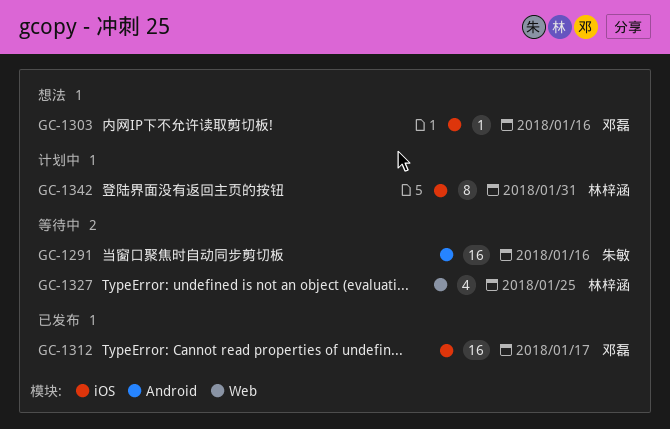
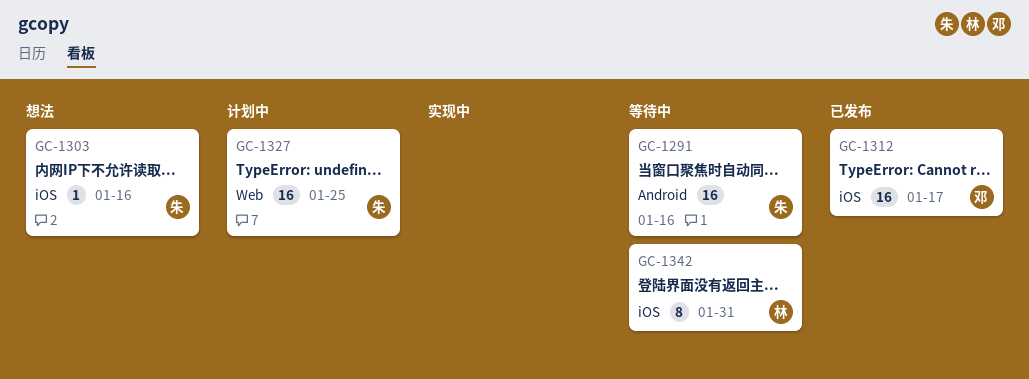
GC-1303, owner: 邓磊 -> 朱敏
GC-1327, status: 等待中 -> 计划中
GC-1327, owner: 林梓涵 -> 朱敏
GC-1327, estimate: 4 -> 16
GC-1342, status: 计划中 -> 等待中

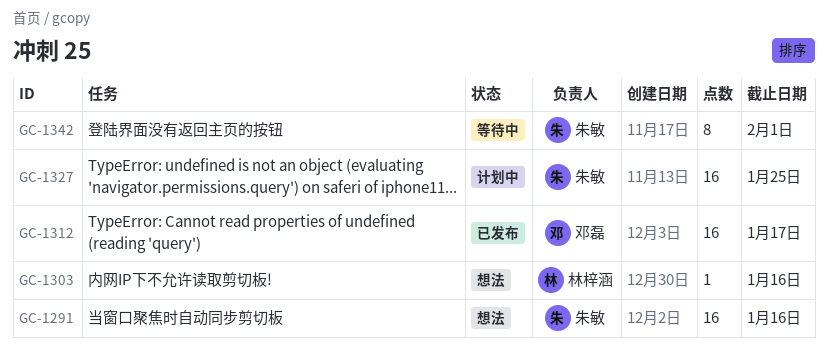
GC-1291, status: 等待中 -> 想法
GC-1303, owner: 朱敏 -> 林梓涵
GC-1342, owner: 林梓涵 -> 朱敏
GC-1342, due: Jan 31 -> Feb 1

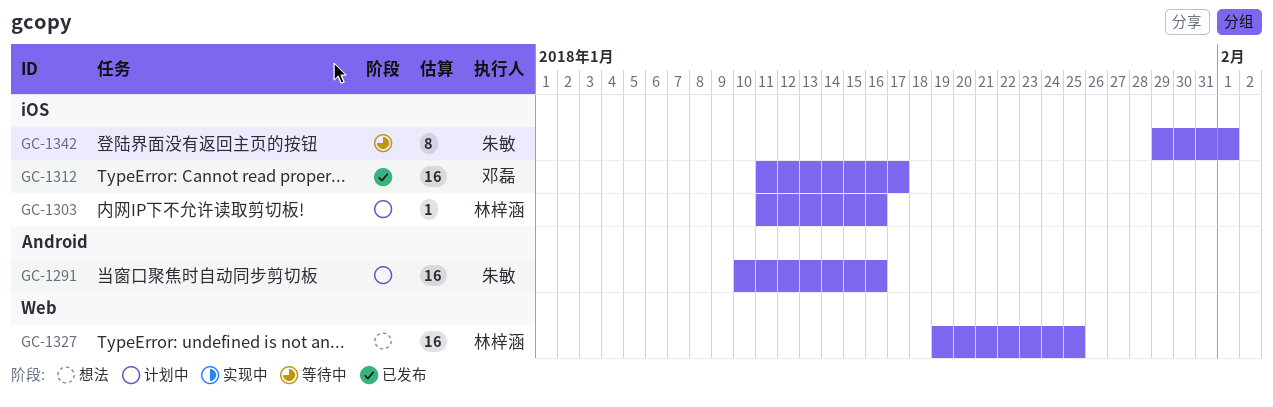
GC-1291, status: 想法 -> 计划中
GC-1303, status: 想法 -> 计划中
GC-1327, status: 计划中 -> 想法
GC-1327, owner: 朱敏 -> 林梓涵

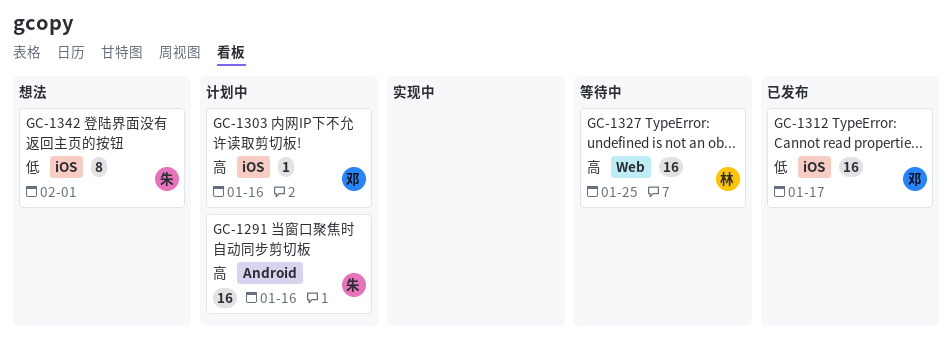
GC-1303, owner: 林梓涵 -> 邓磊
GC-1327, status: 想法 -> 等待中
GC-1342, status: 等待中 -> 想法

